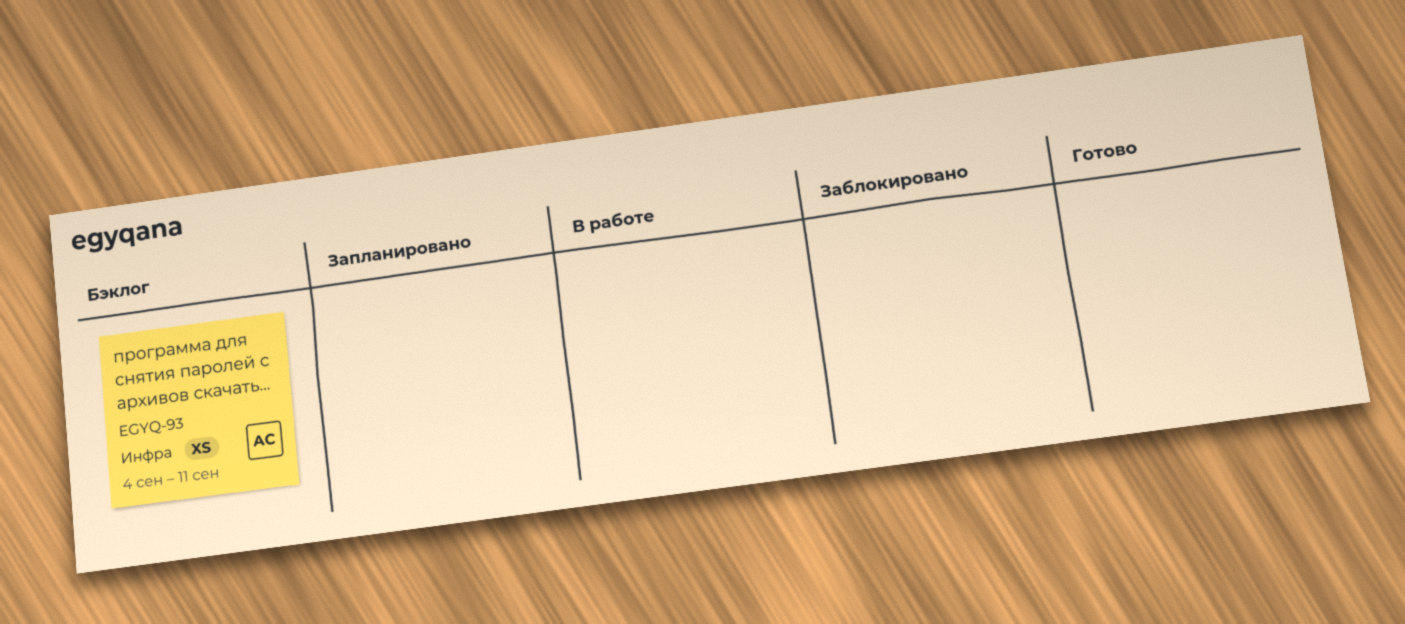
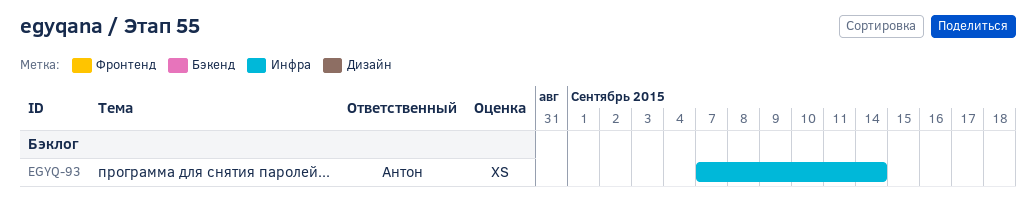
EGYQ-93, start: Sep 4 -> Sep 7
EGYQ-93, due: Sep 11 -> Sep 14

